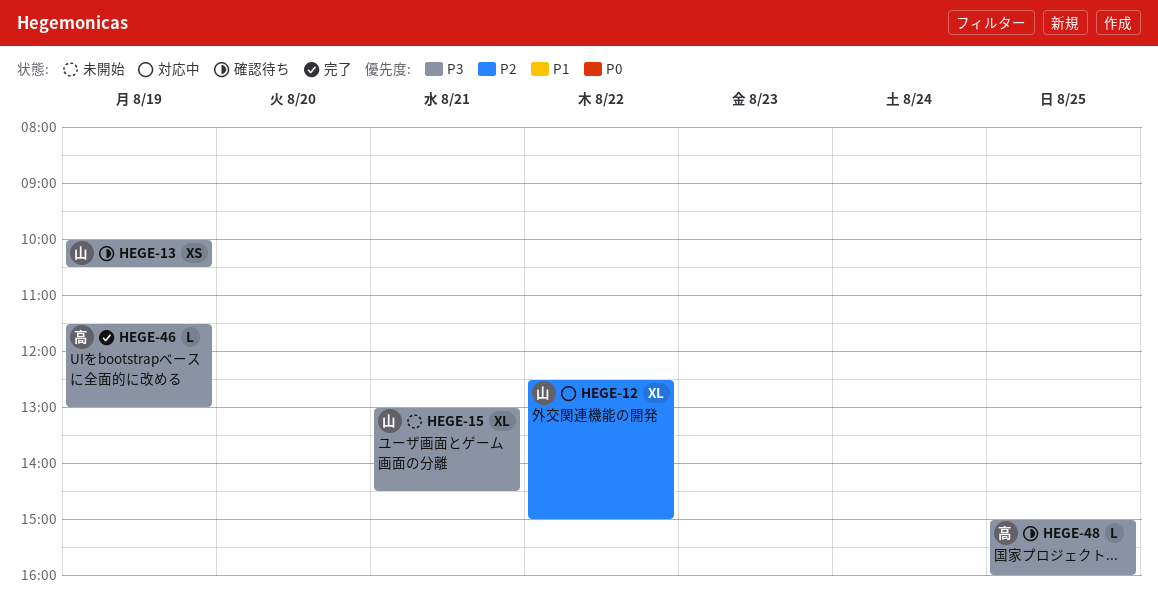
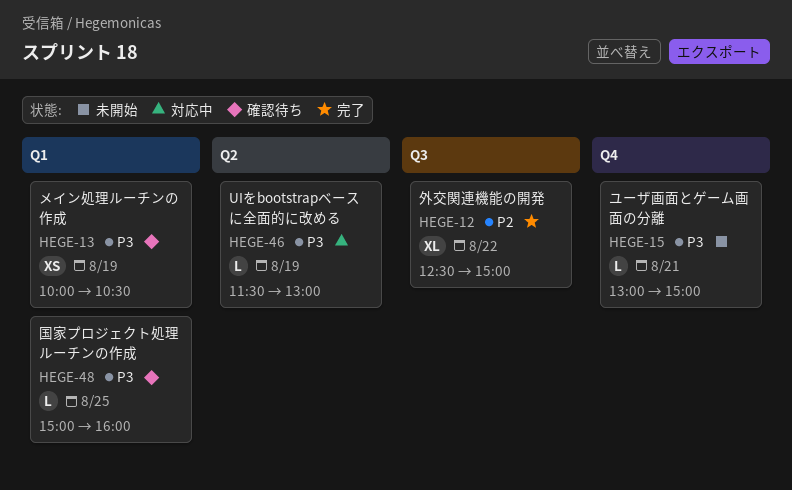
HEGE-12, status: 対応中 -> 完了
HEGE-15, estimate: XL -> L
HEGE-15, ends: 14:30 -> 15:00
HEGE-46, status: 完了 -> 対応中

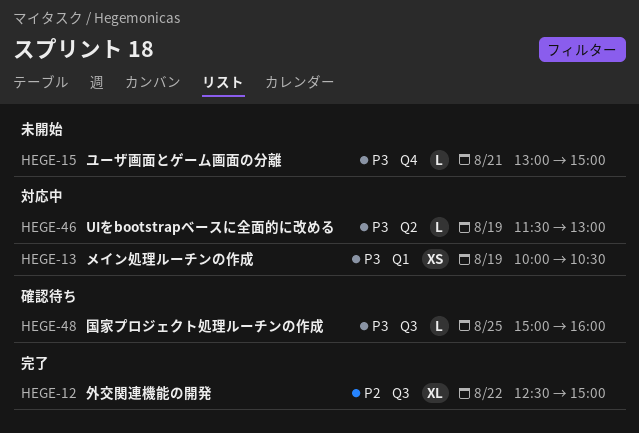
HEGE-13, status: 確認待ち -> 対応中
HEGE-48, label: Q1 -> Q3

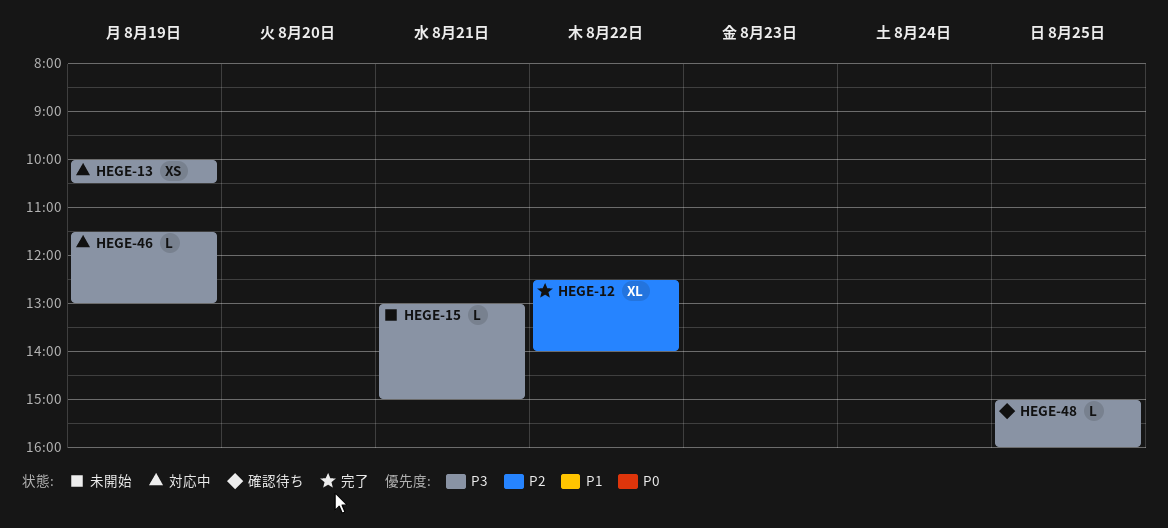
HEGE-12, ends: 15:00 -> 14:00

